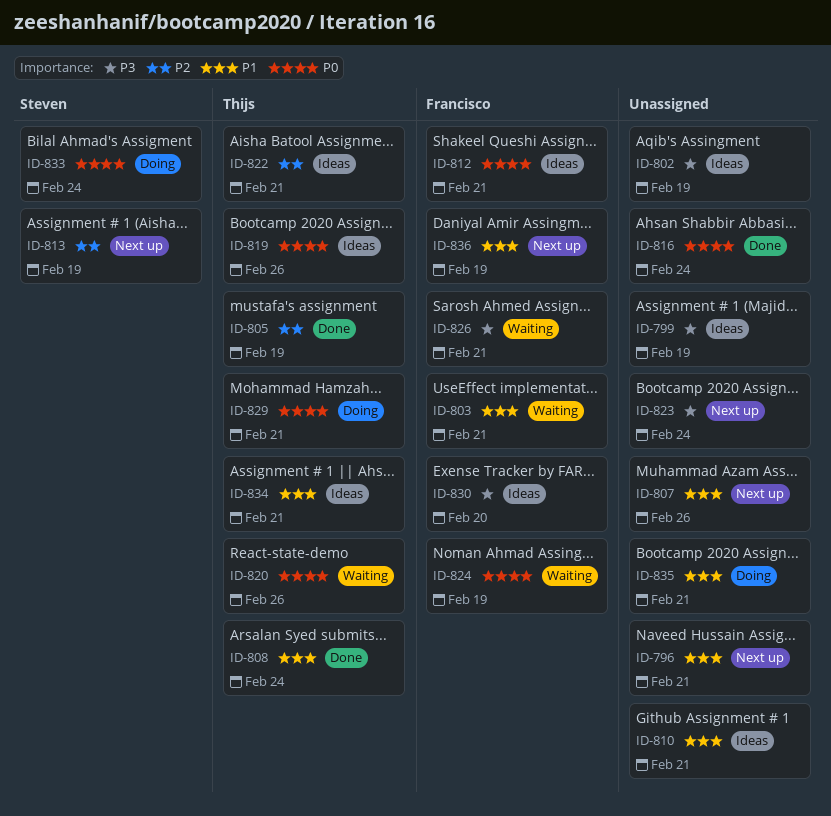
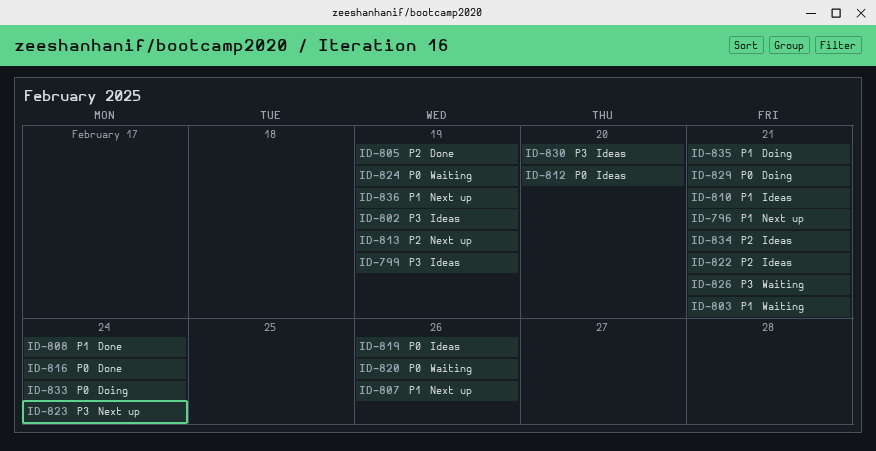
ID-812, due: Feb 21 -> Feb 20
ID-834, priority: P1 -> P2

